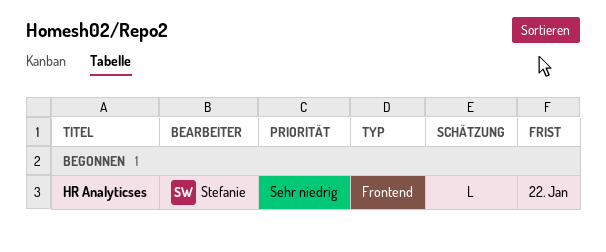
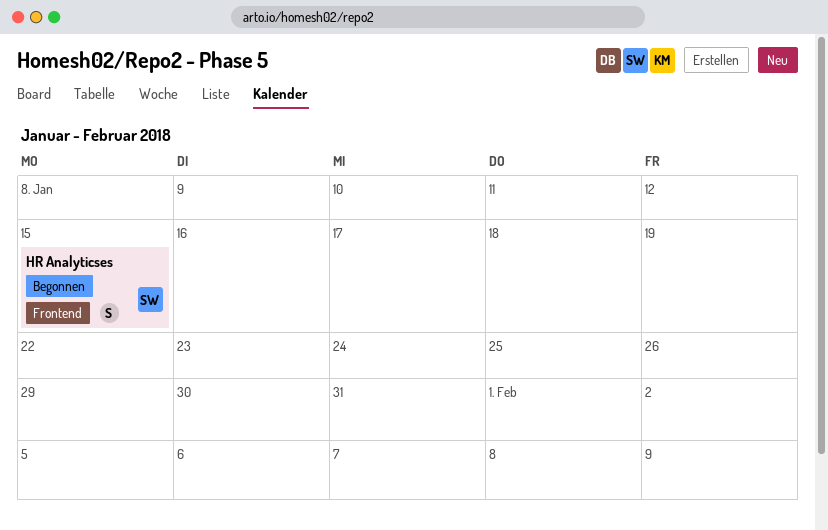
HR Analyticses, estimate: L -> S
HR Analyticses, due: Jan 22 -> Jan 15

